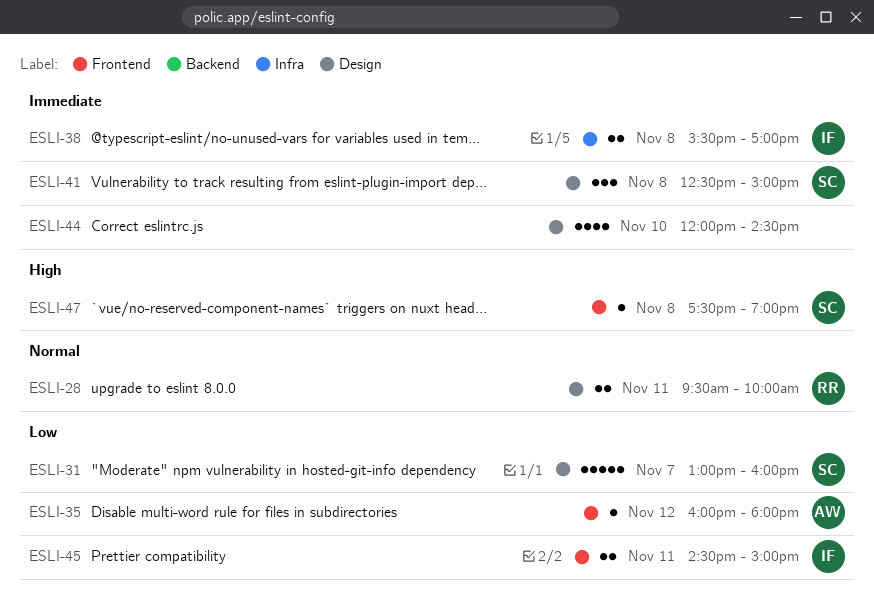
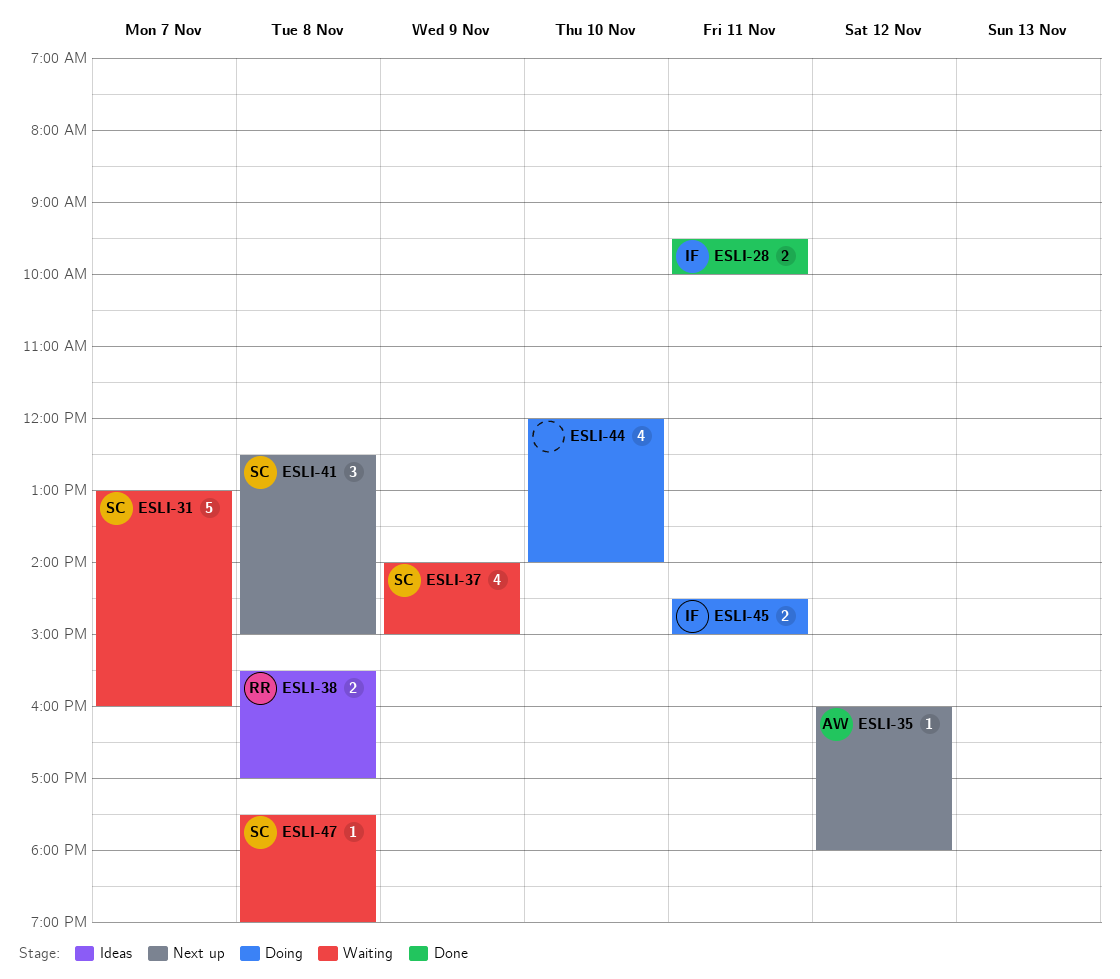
ESLI-28, owner: RR -> IF
ESLI-37: none -> present
ESLI-38, owner: IF -> RR
ESLI-44, ends: 14:30 -> 14:00

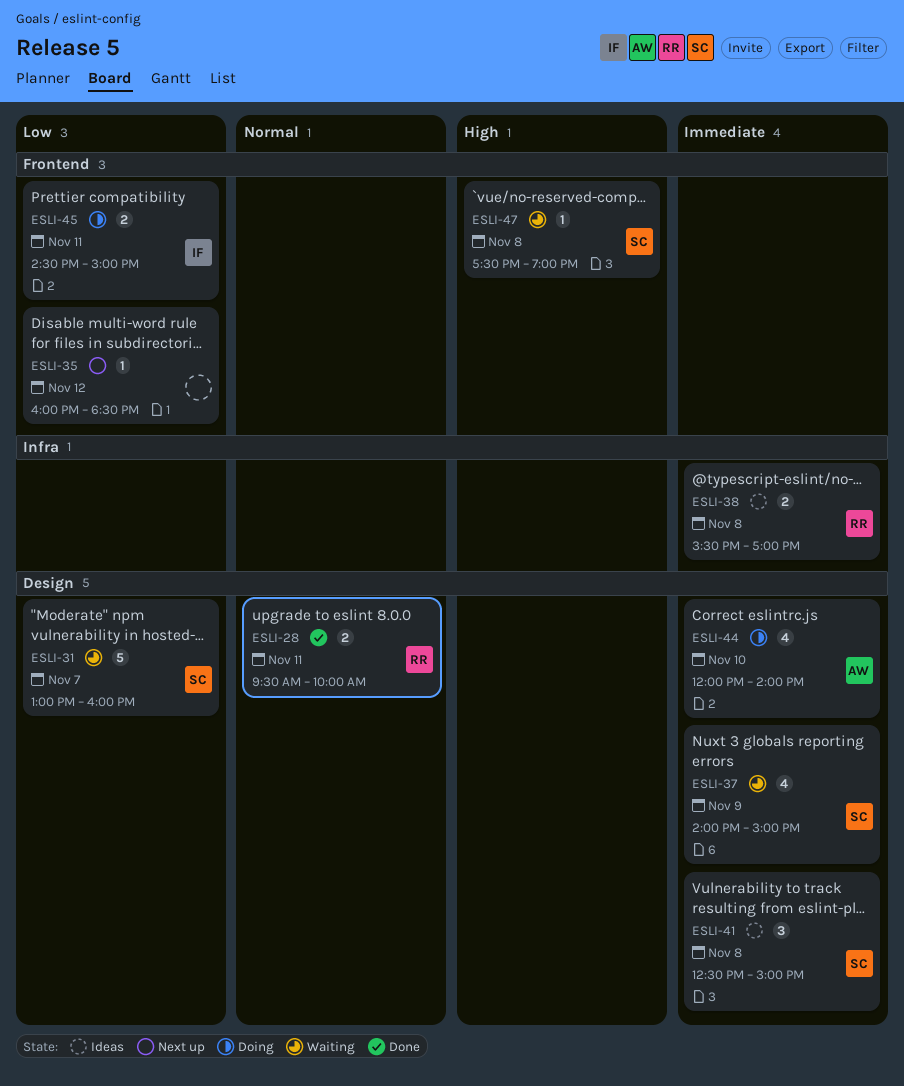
ESLI-28, owner: IF -> RR
ESLI-35, owner: AW -> none
ESLI-35, ends: 18:00 -> 18:30
ESLI-41, status: Next up -> Ideas
ESLI-44, owner: none -> AW

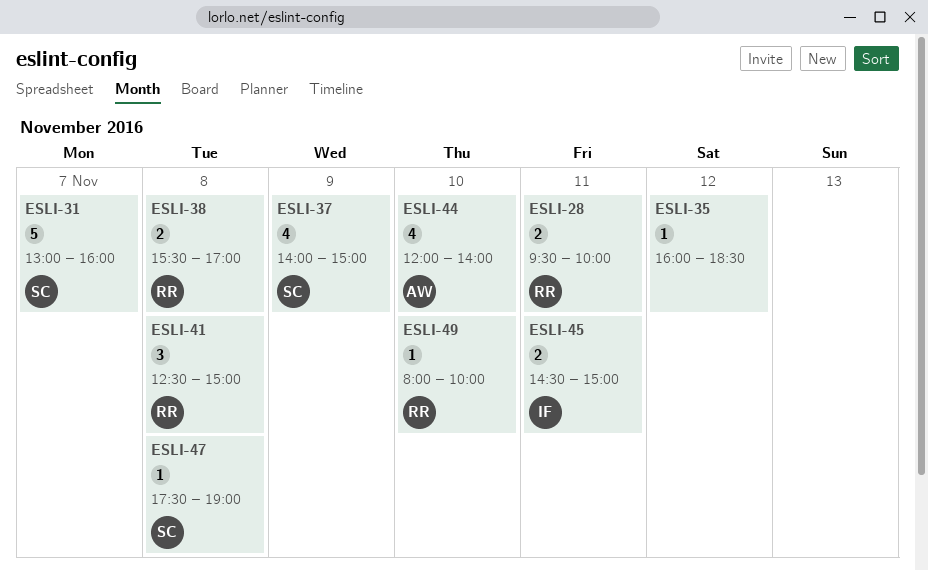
ESLI-41, owner: SC -> RR
ESLI-49: none -> present

